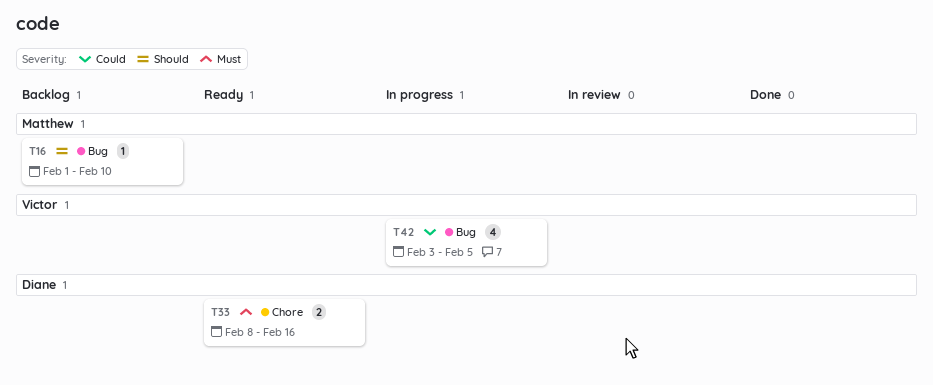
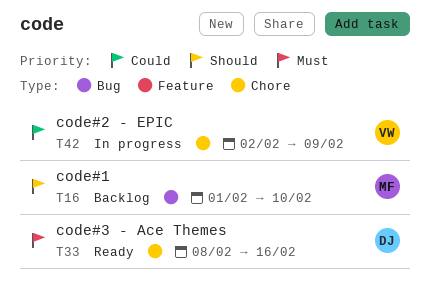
T42, label: Bug -> Chore
T42, start: Feb 3 -> Feb 2
T42, due: Feb 5 -> Feb 9

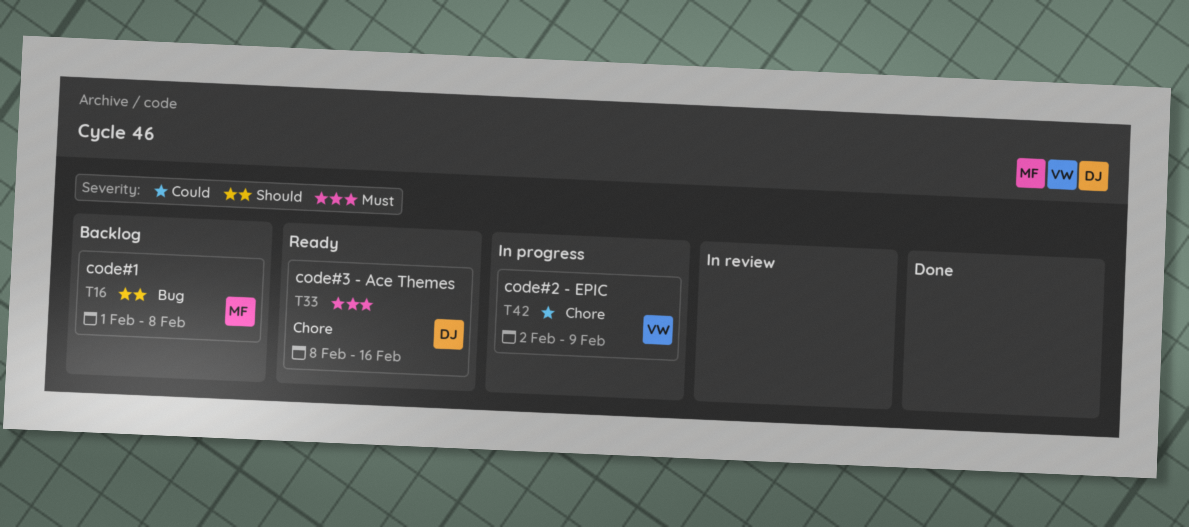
T16, due: Feb 10 -> Feb 8

